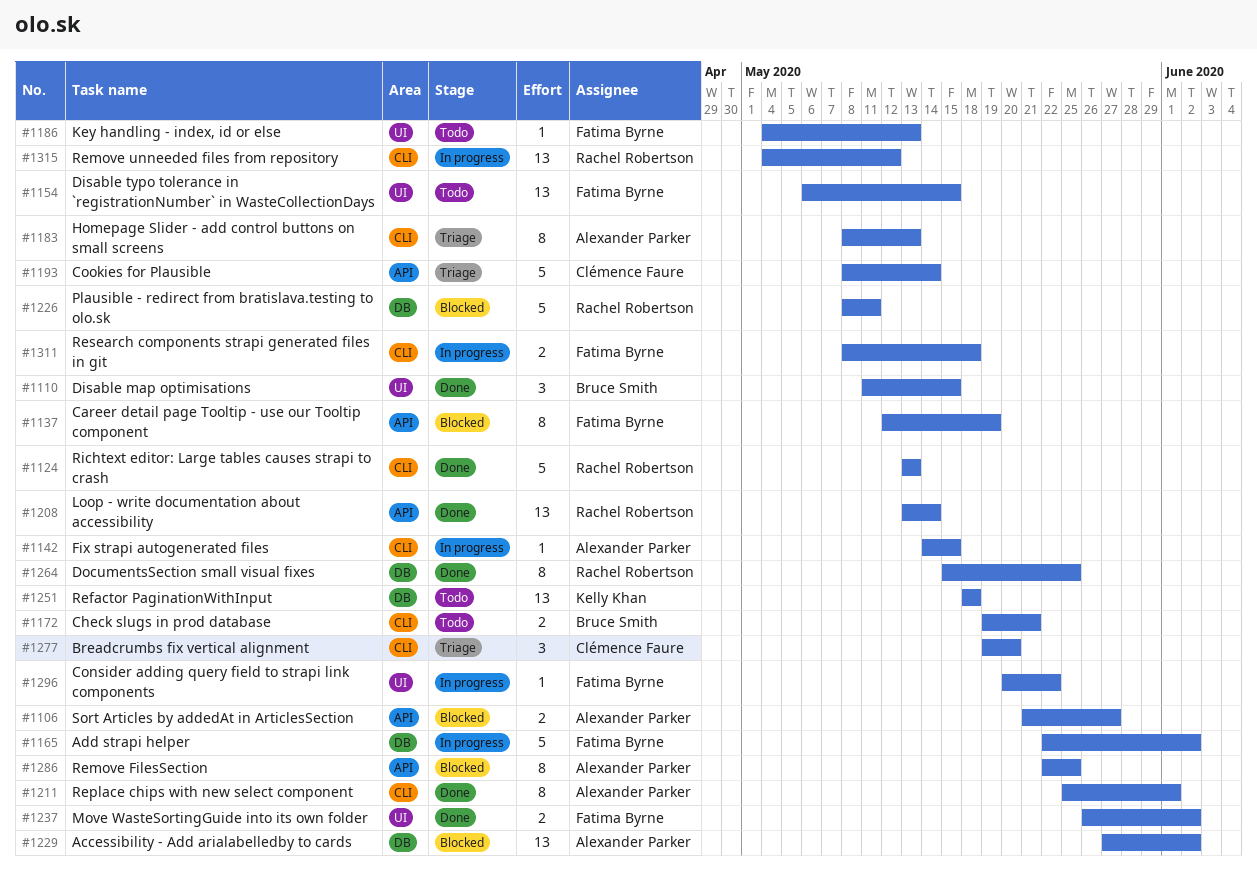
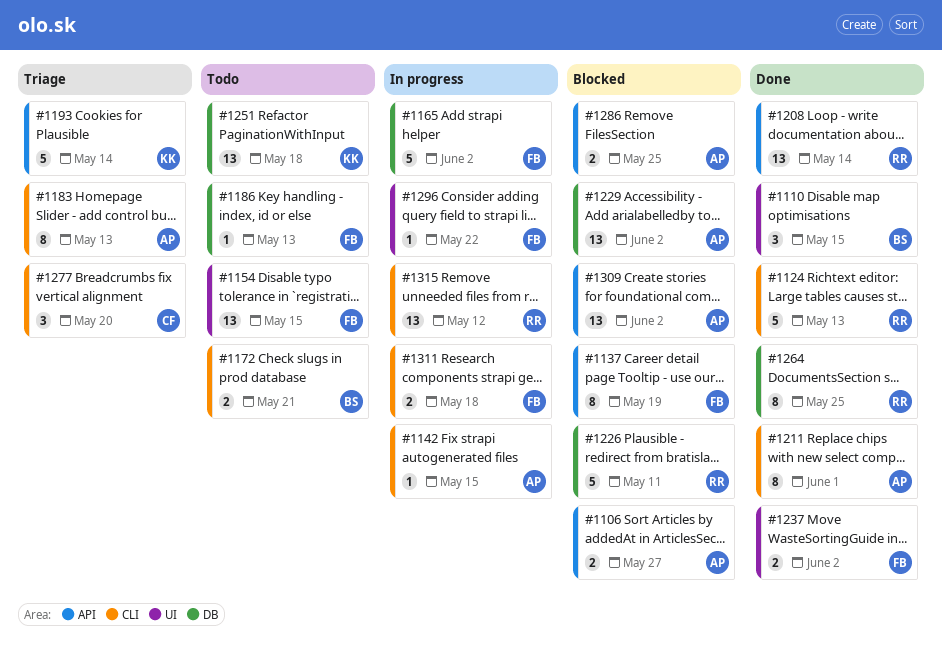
#1186, label: UI -> DB
#1193, owner: Clémence Faure -> Kelly Khan
#1286, estimate: 8 -> 2
#1309: none -> present

